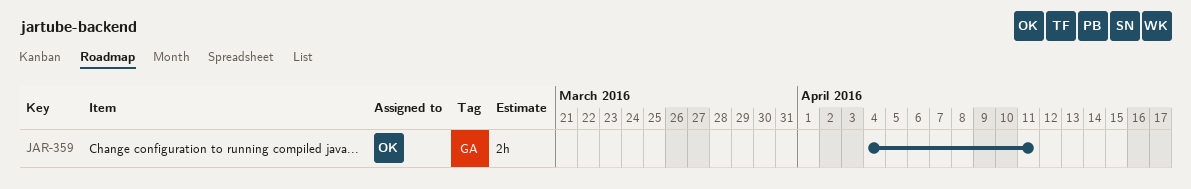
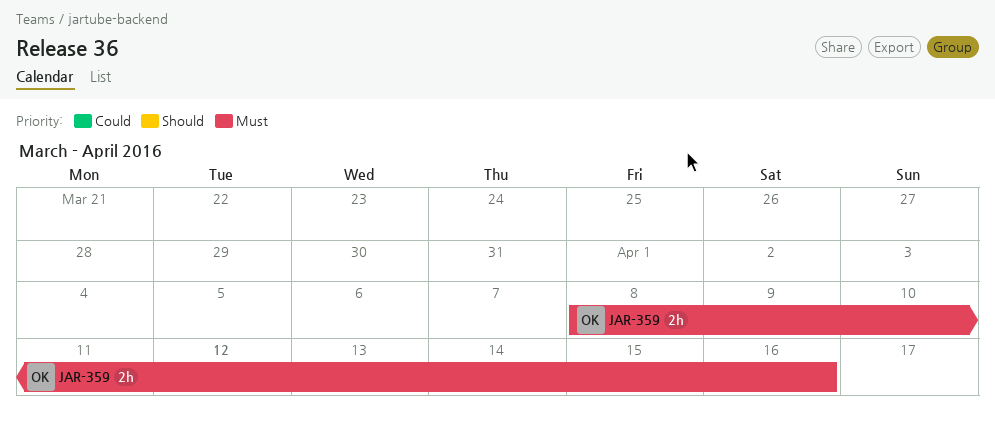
JAR-359, start: Apr 4 -> Apr 8
JAR-359, due: Apr 11 -> Apr 16

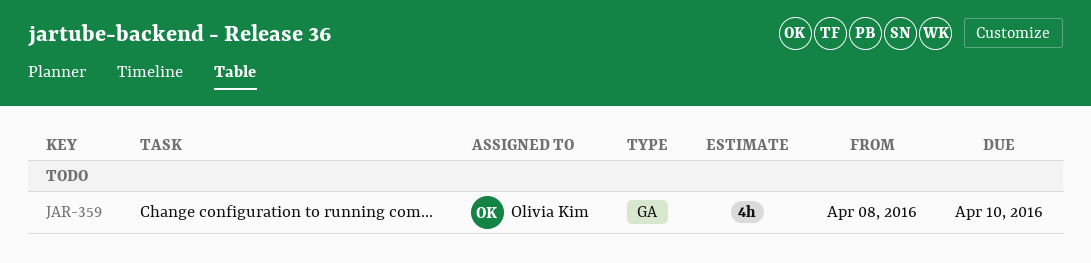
JAR-359, estimate: 2h -> 4h
JAR-359, due: Apr 16 -> Apr 10

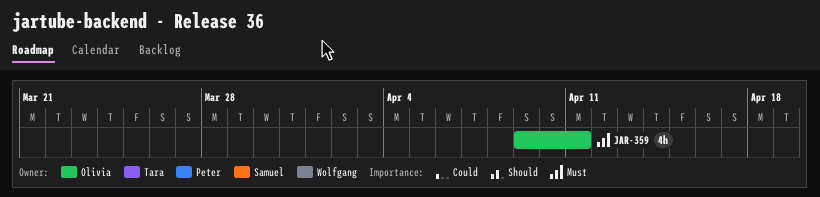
JAR-359, start: Apr 8 -> Apr 9
JAR-359, due: Apr 10 -> Apr 11

